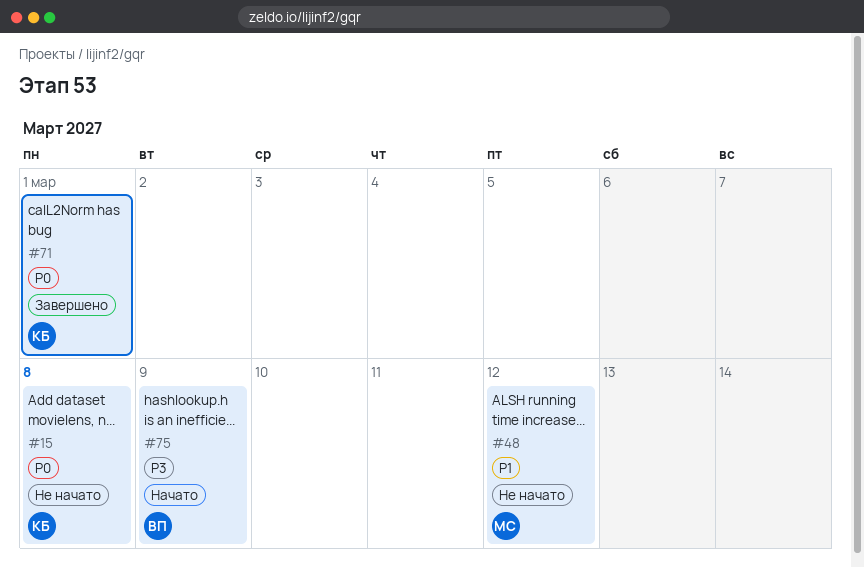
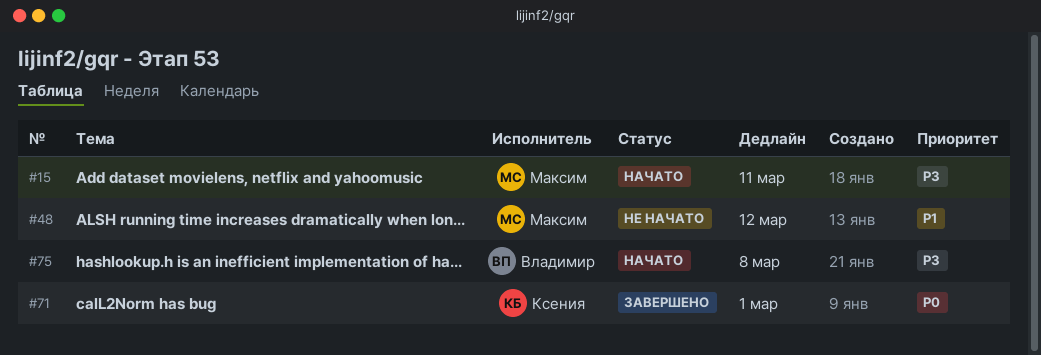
#15, status: Не начато -> Начато
#15, owner: Ксения -> Максим
#15, priority: P0 -> P3
#15, due: Mar 8 -> Mar 11
#75, due: Mar 9 -> Mar 8

